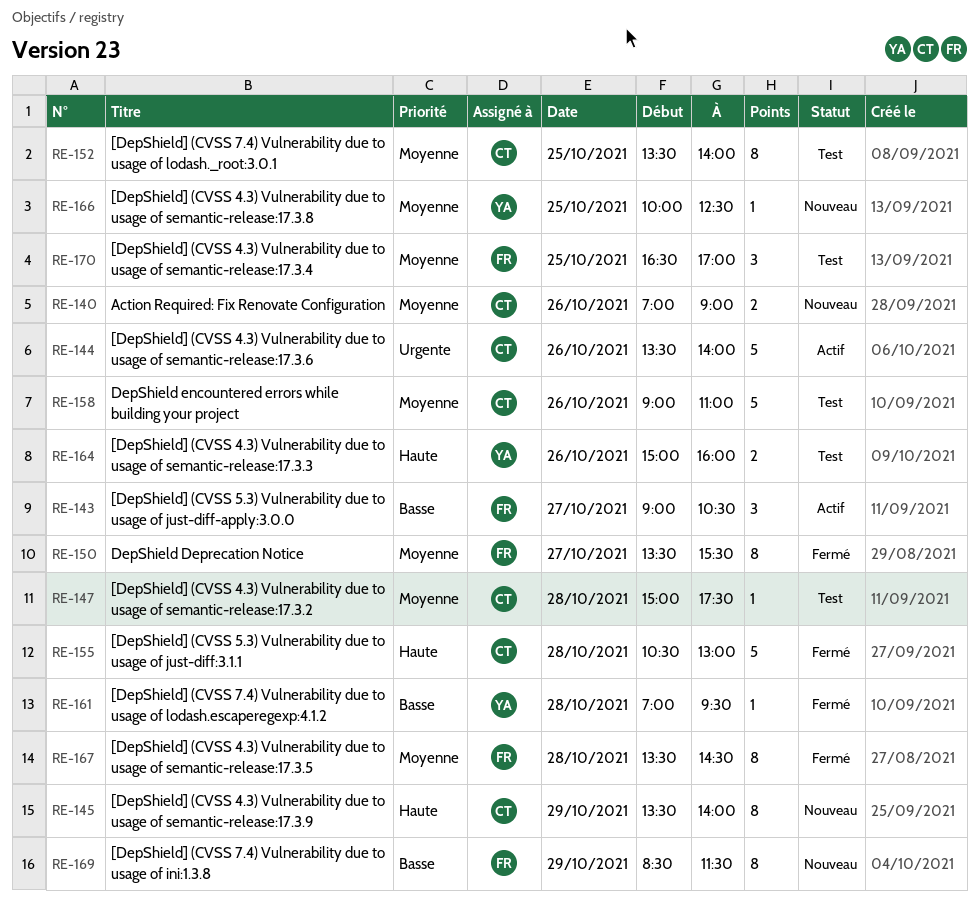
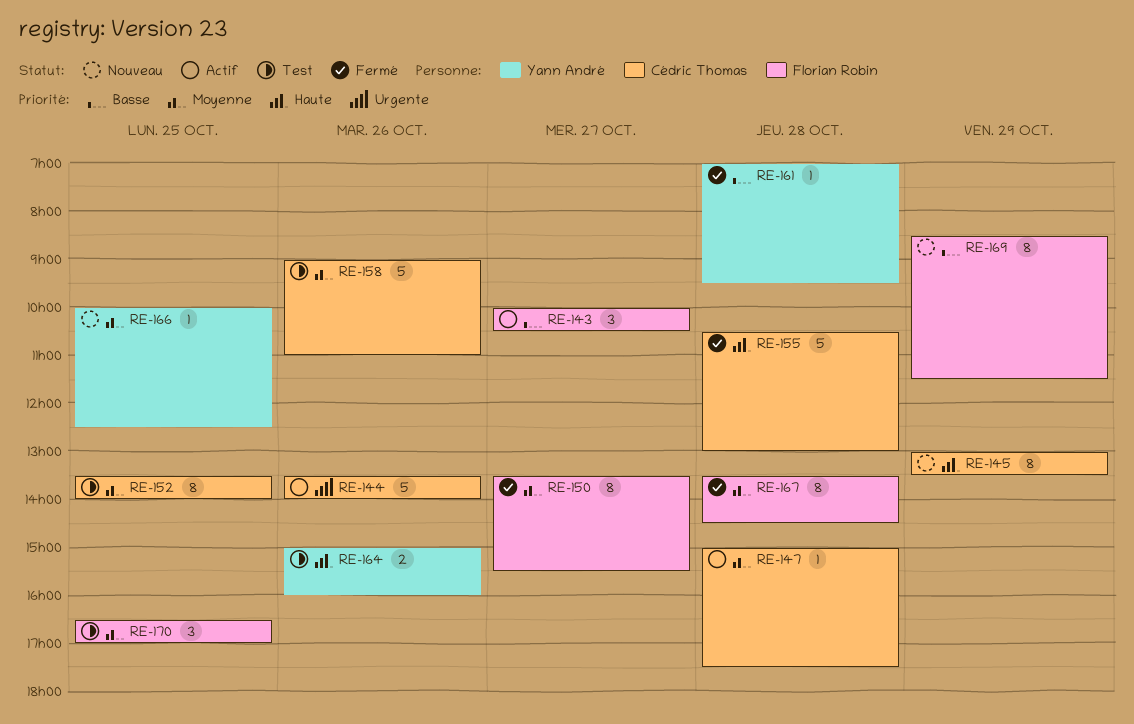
RE-140: present -> none
RE-143, begins: 09:00 -> 10:00
RE-145, begins: 13:30 -> 13:00
RE-145, ends: 14:00 -> 13:30
RE-147, status: Test -> Actif

